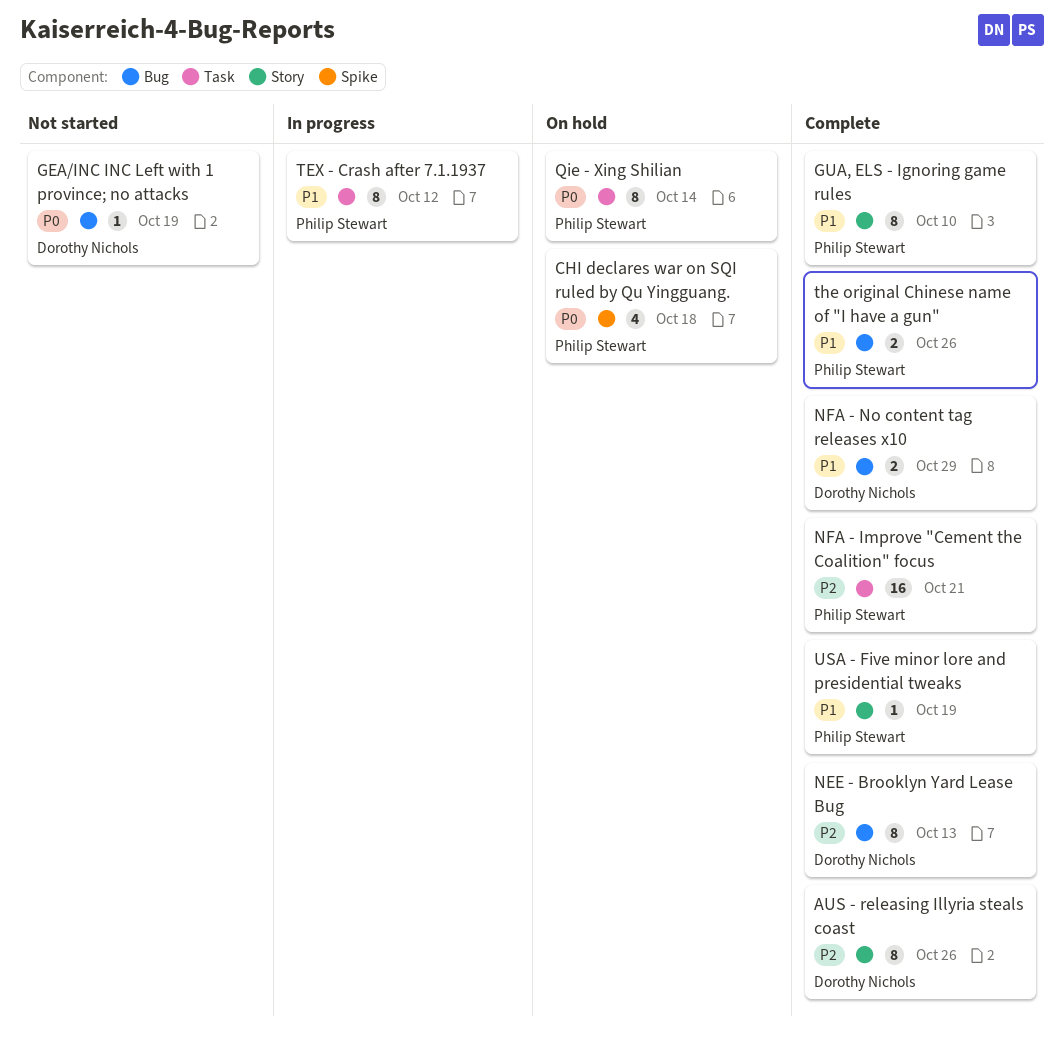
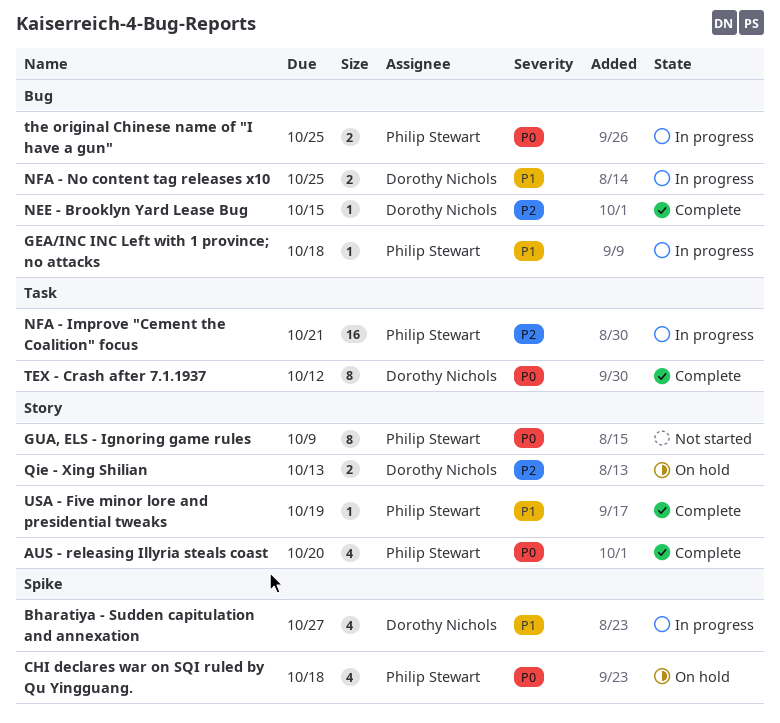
AUS - releasing Illyria steals coast, owner: Dorothy Nichols -> Philip Stewart
AUS - releasing Illyria steals coast, priority: P2 -> P0
AUS - releasing Illyria steals coast, estimate: 8 -> 4
AUS - releasing Illyria steals coast, due: Oct 26 -> Oct 20
Bharatiya - Sudden capitulation and annexation: none -> present
GEA/INC INC Left with 1 province; no attacks, status: Not started -> In progress
GEA/INC INC Left with 1 province; no attacks, owner: Dorothy Nichols -> Philip Stewart
GEA/INC INC Left with 1 province; no attacks, priority: P0 -> P1
GEA/INC INC Left with 1 province; no attacks, due: Oct 19 -> Oct 18
GUA, ELS - Ignoring game rules, status: Complete -> Not started
GUA, ELS - Ignoring game rules, priority: P1 -> P0
GUA, ELS - Ignoring game rules, due: Oct 10 -> Oct 9
NEE - Brooklyn Yard Lease Bug, estimate: 8 -> 1
NEE - Brooklyn Yard Lease Bug, due: Oct 13 -> Oct 15
NFA - Improve "Cement the Coalition" focus, status: Complete -> In progress
NFA - No content tag releases x10, status: Complete -> In progress
NFA - No content tag releases x10, due: Oct 29 -> Oct 25
Qie - Xing Shilian, owner: Philip Stewart -> Dorothy Nichols
Qie - Xing Shilian, priority: P0 -> P2
Qie - Xing Shilian, label: Task -> Story
Qie - Xing Shilian, estimate: 8 -> 2
Qie - Xing Shilian, due: Oct 14 -> Oct 13
TEX - Crash after 7.1.1937, status: In progress -> Complete
TEX - Crash after 7.1.1937, owner: Philip Stewart -> Dorothy Nichols
TEX - Crash after 7.1.1937, priority: P1 -> P0
the original Chinese name of "I have a gun", status: Complete -> In progress
the original Chinese name of "I have a gun", priority: P1 -> P0
the original Chinese name of "I have a gun", due: Oct 26 -> Oct 25

